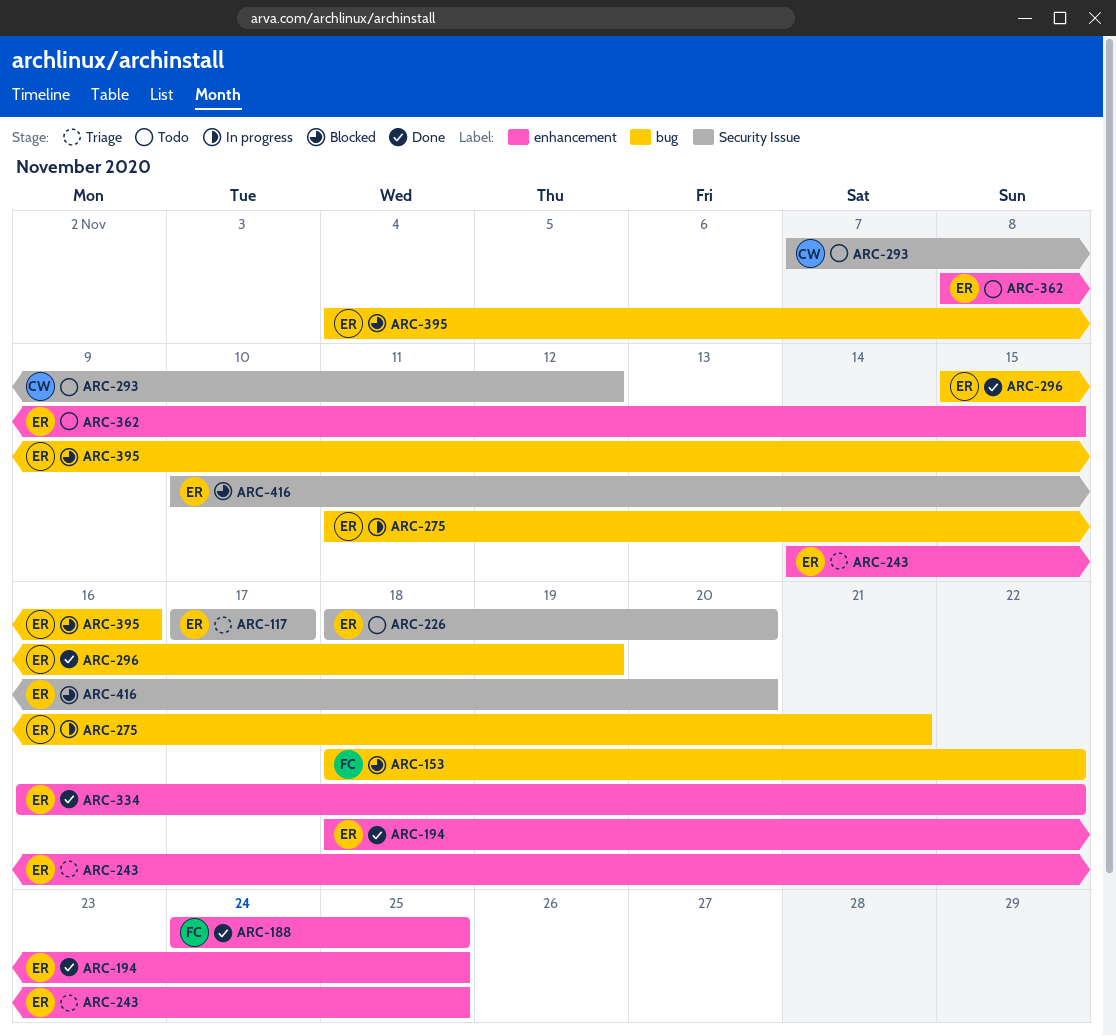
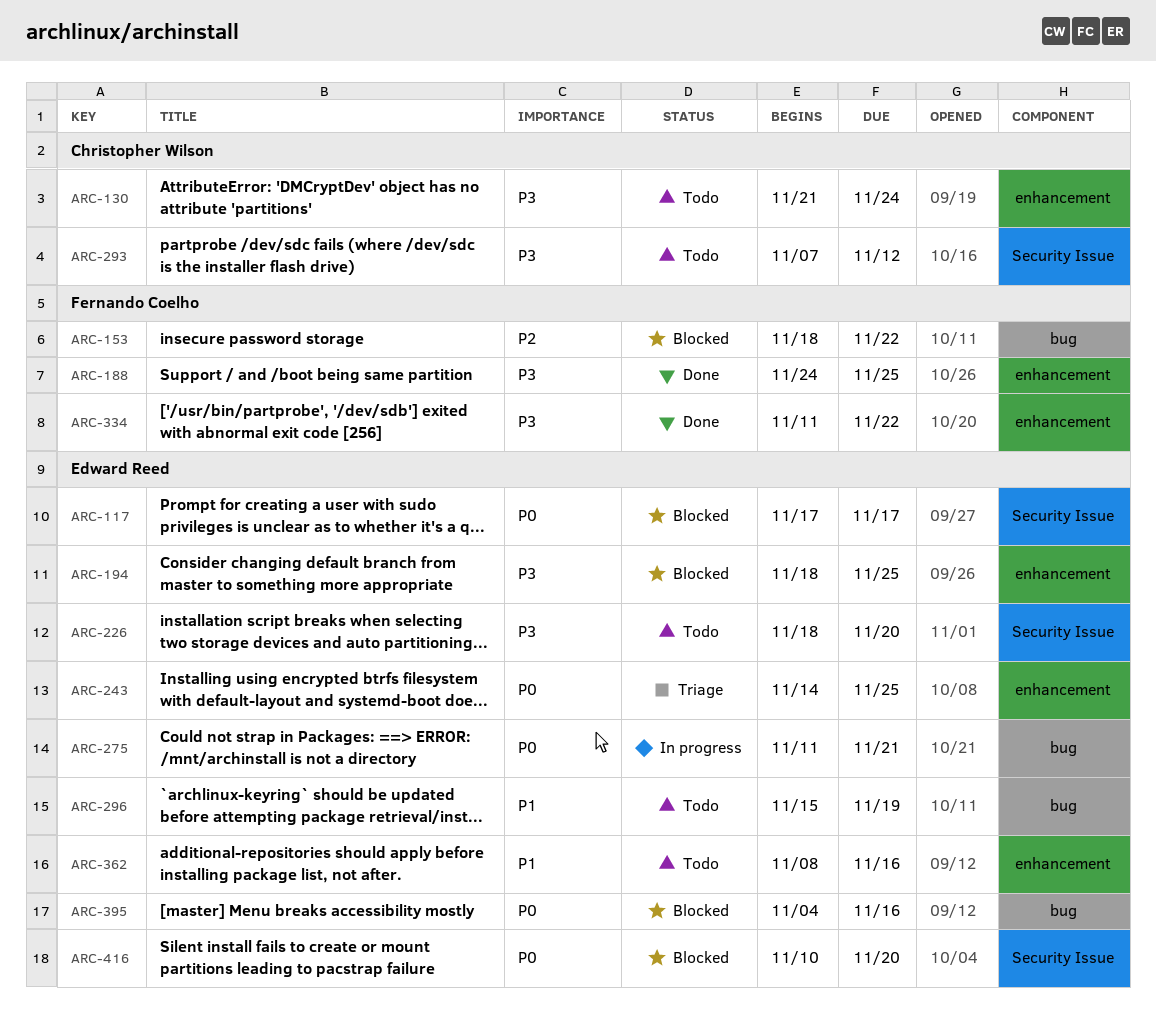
ARC-117, status: Triage -> Blocked
ARC-130: none -> present
ARC-194, status: Done -> Blocked
ARC-296, status: Done -> Todo
ARC-334, owner: Edward Reed -> Fernando Coelho
ARC-334, start: Nov 16 -> Nov 11
ARC-362, due: Nov 15 -> Nov 16

